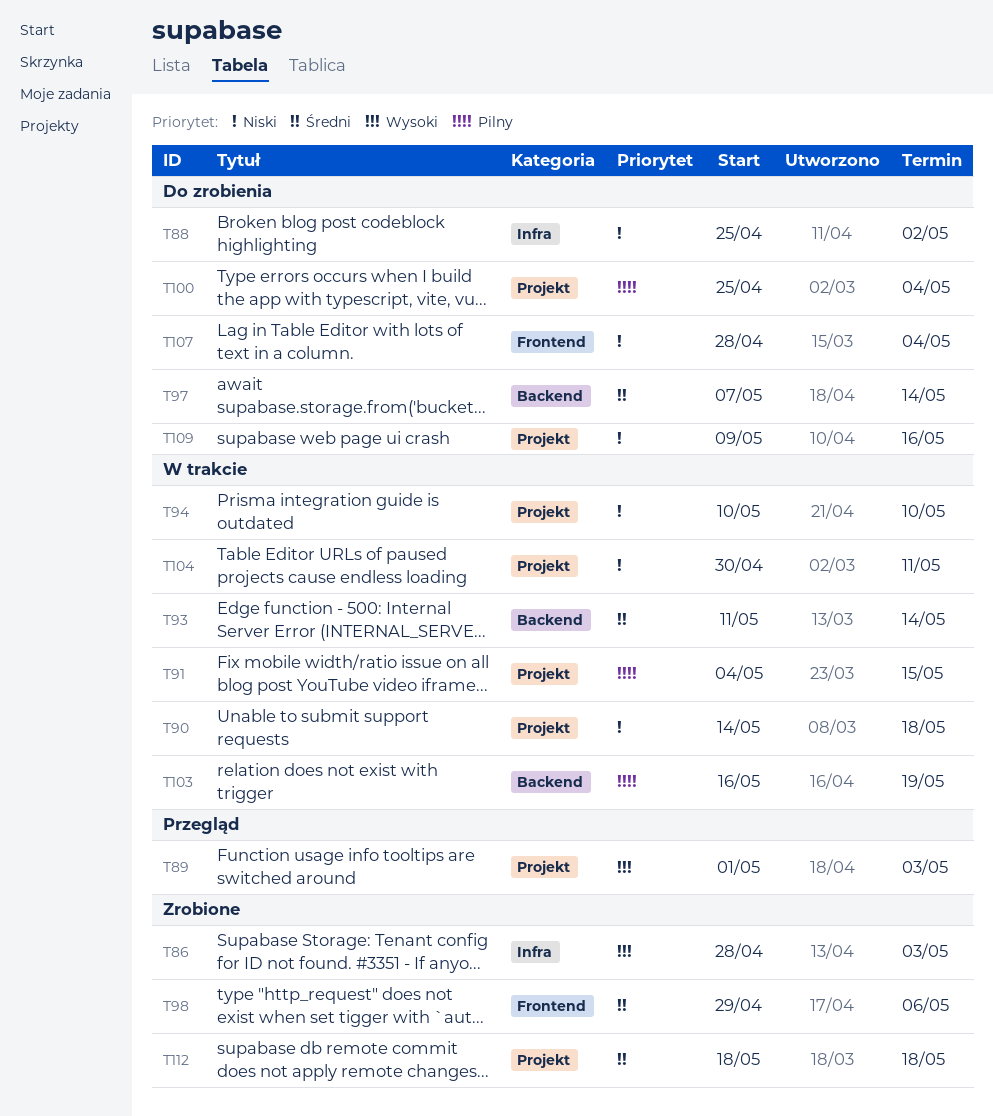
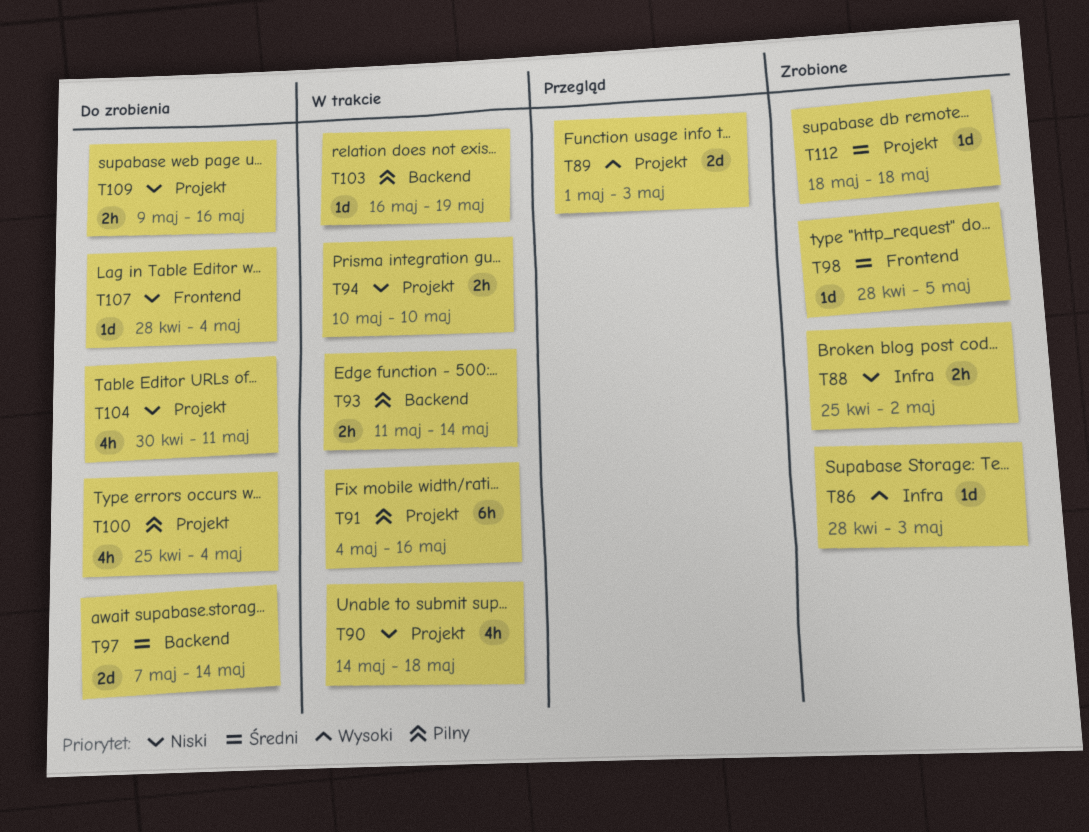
T88, status: Do zrobienia -> Zrobione
T91, due: May 15 -> May 16
T93, priority: Średni -> Pilny
T98, start: Apr 29 -> Apr 28
T98, due: May 6 -> May 5
T104, status: W trakcie -> Do zrobienia

